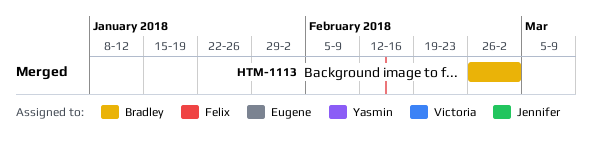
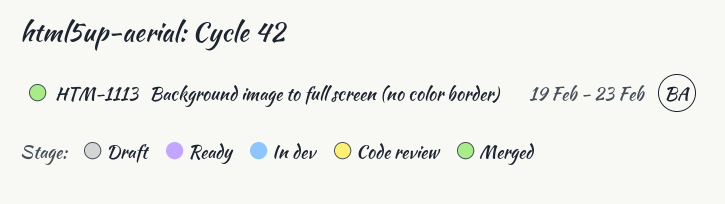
HTM-1113, start: Feb 26 -> Feb 19
HTM-1113, due: Mar 2 -> Feb 23

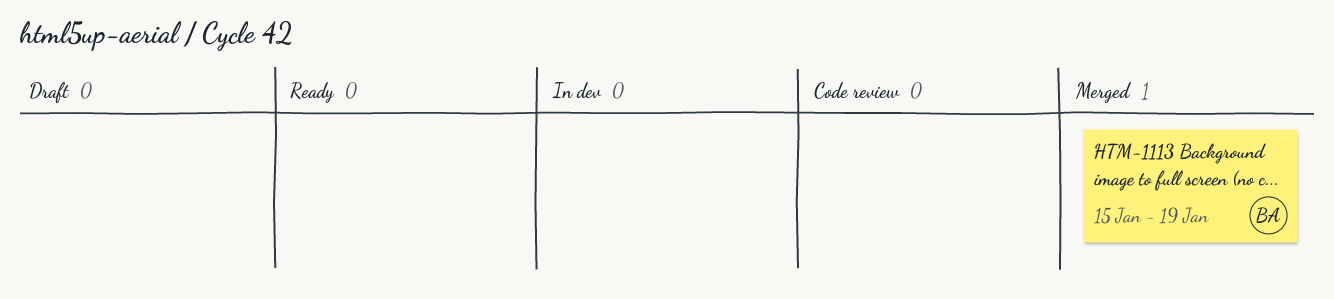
HTM-1113, start: Feb 19 -> Jan 15
HTM-1113, due: Feb 23 -> Jan 19

